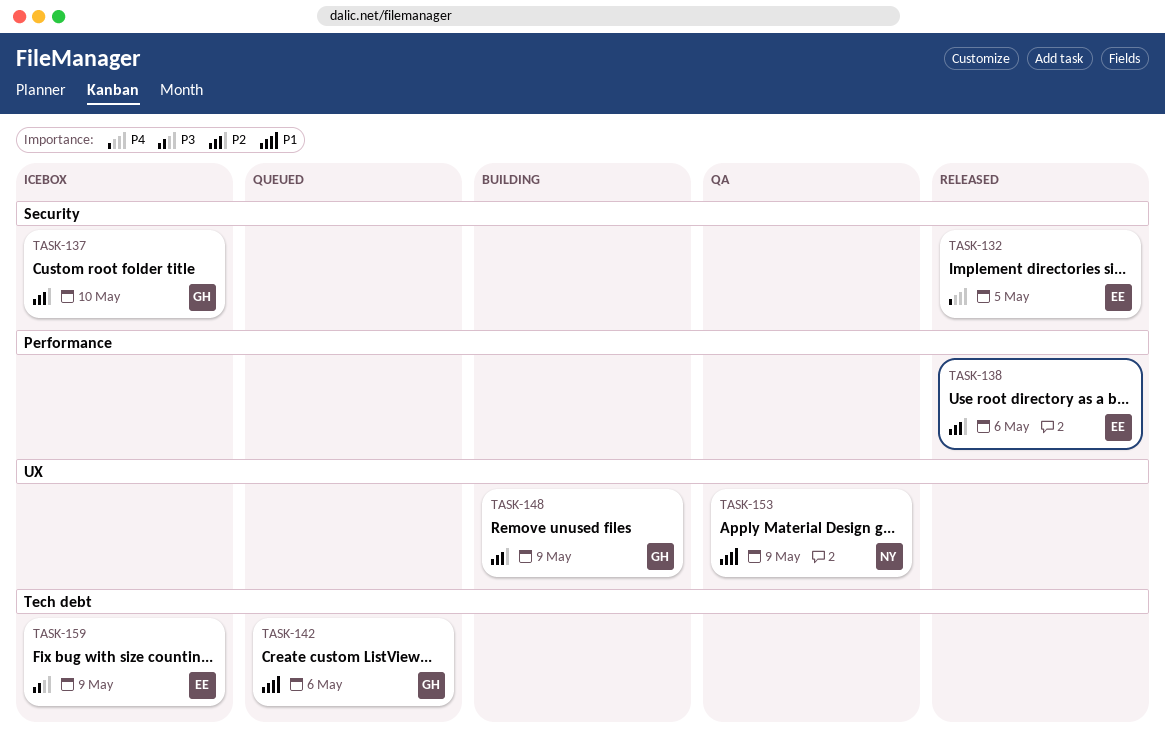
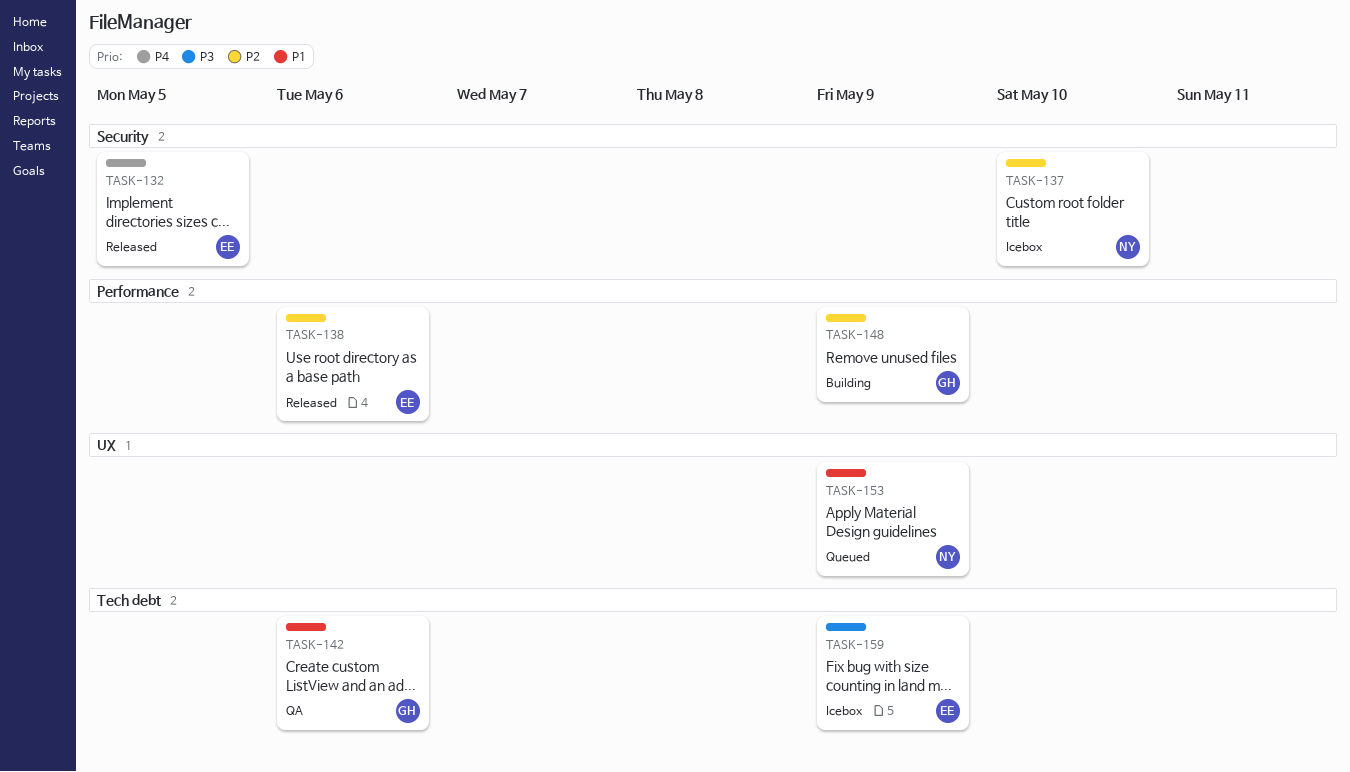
TASK-137, owner: GH -> NY
TASK-142, status: Queued -> QA
TASK-148, label: UX -> Performance
TASK-153, status: QA -> Queued

